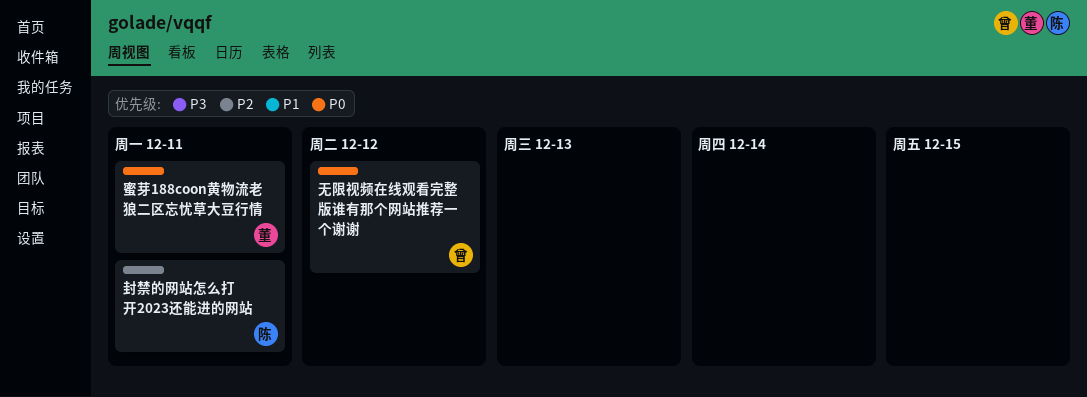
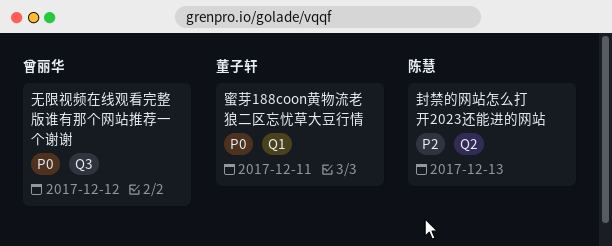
封禁的网站怎么打开2023还能进的网站, due: Dec 11 -> Dec 13

